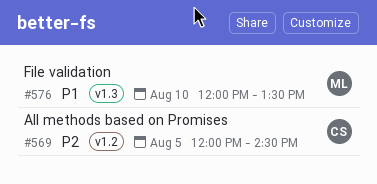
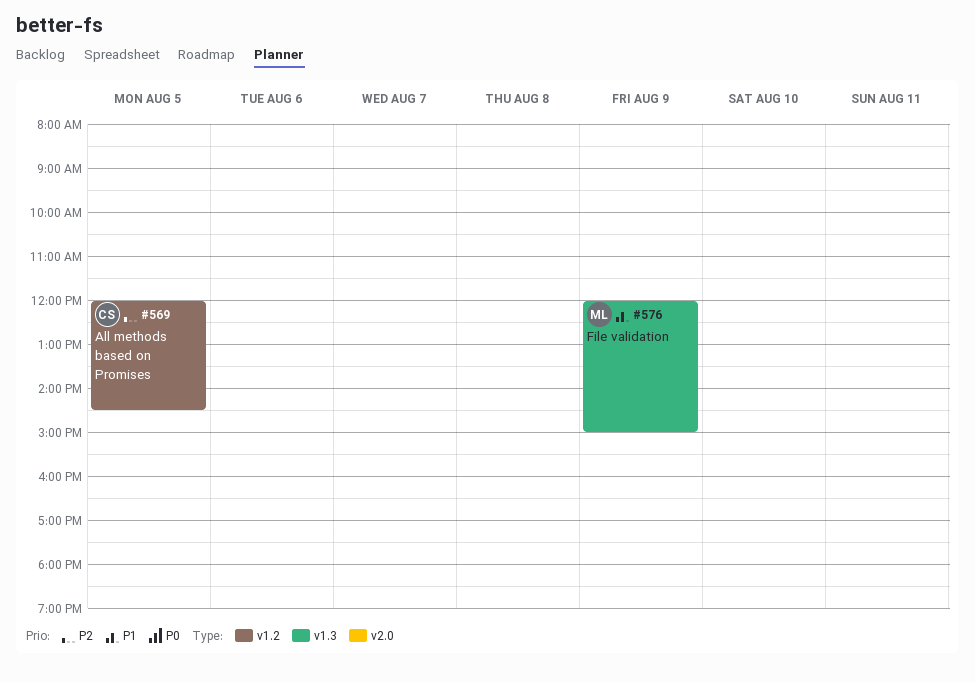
#576, day: Aug 10 -> Aug 9
#576, ends: 13:30 -> 15:00

